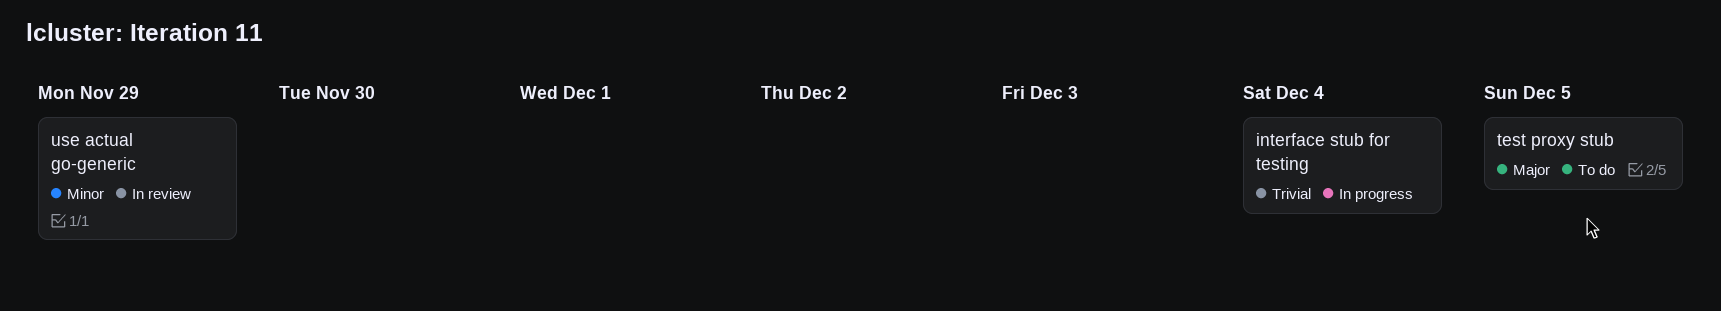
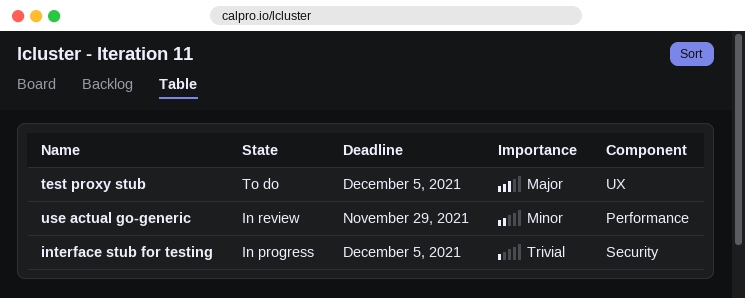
interface stub for testing, due: Dec 4 -> Dec 5

